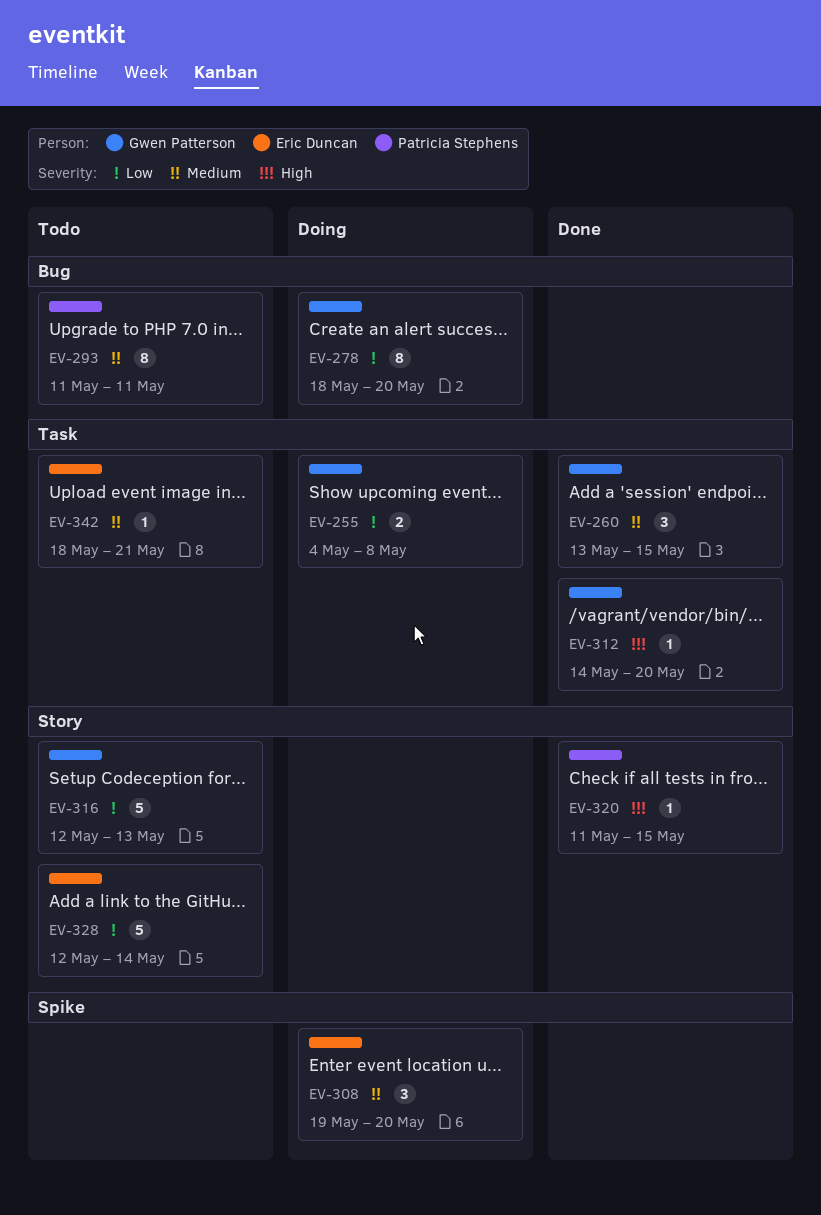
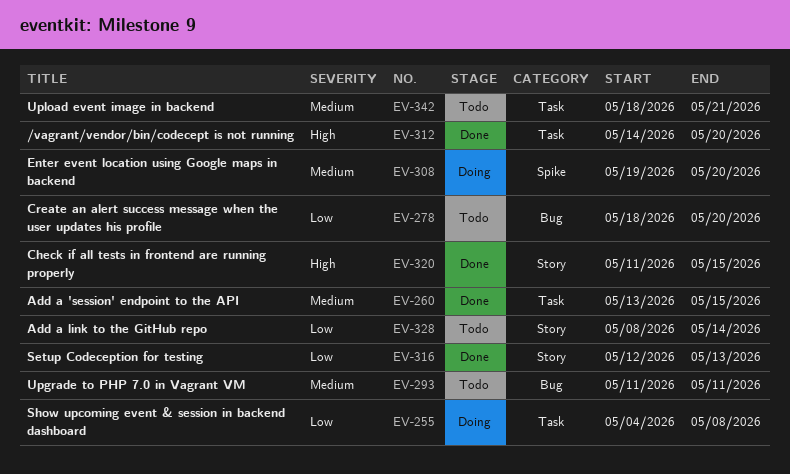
EV-278, status: Doing -> Todo
EV-316, status: Todo -> Done
EV-328, start: May 12 -> May 8

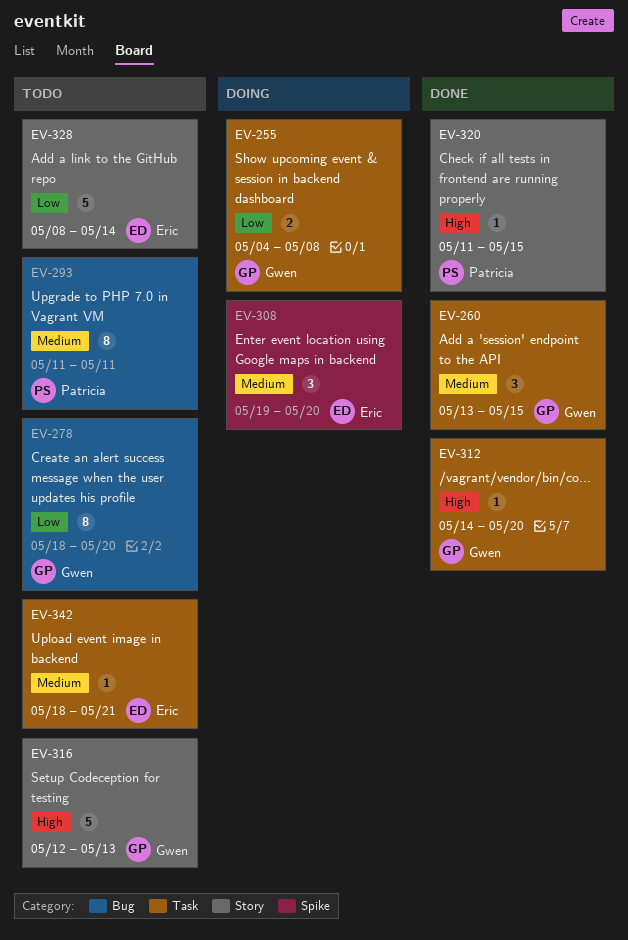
EV-316, status: Done -> Todo
EV-316, priority: Low -> High

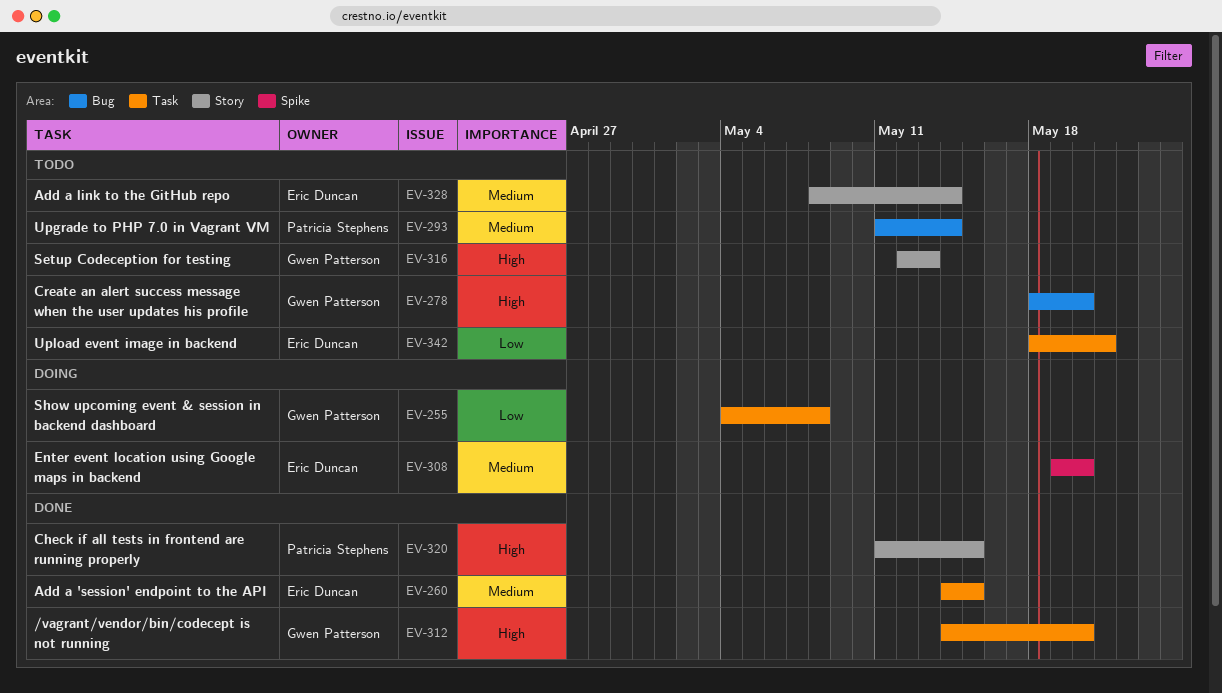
EV-260, owner: Gwen Patterson -> Eric Duncan
EV-260, start: May 13 -> May 14
EV-278, priority: Low -> High
EV-293, due: May 11 -> May 14
EV-328, priority: Low -> Medium
EV-342, priority: Medium -> Low

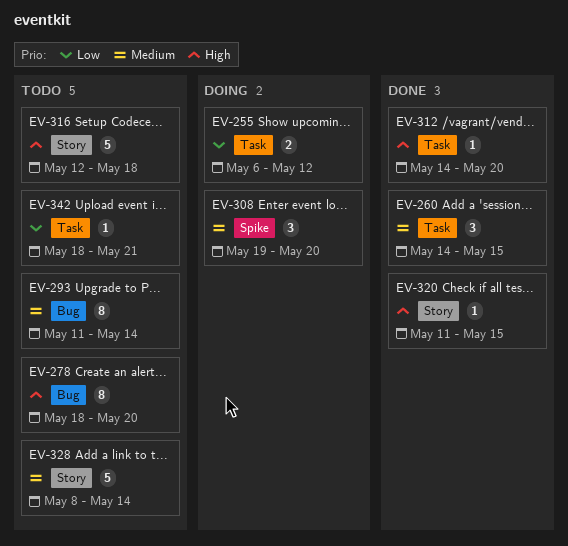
EV-255, start: May 4 -> May 6
EV-255, due: May 8 -> May 12
EV-316, due: May 13 -> May 18

